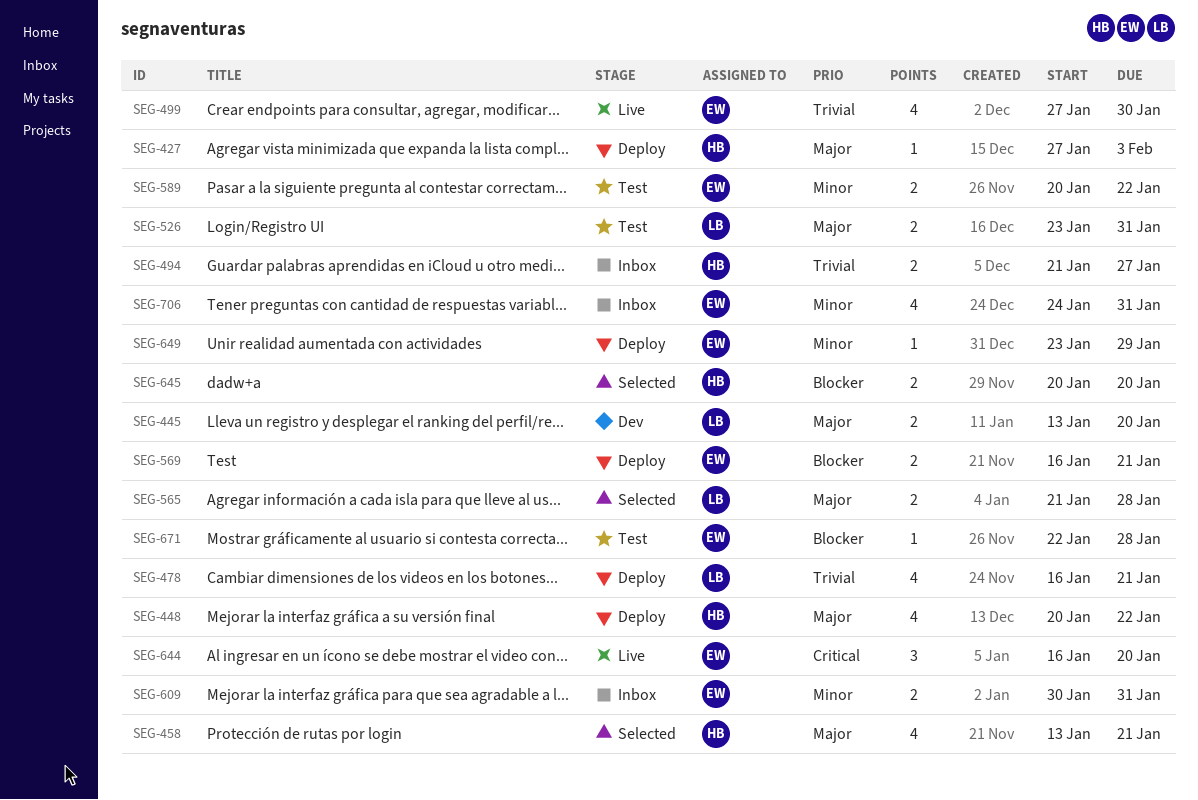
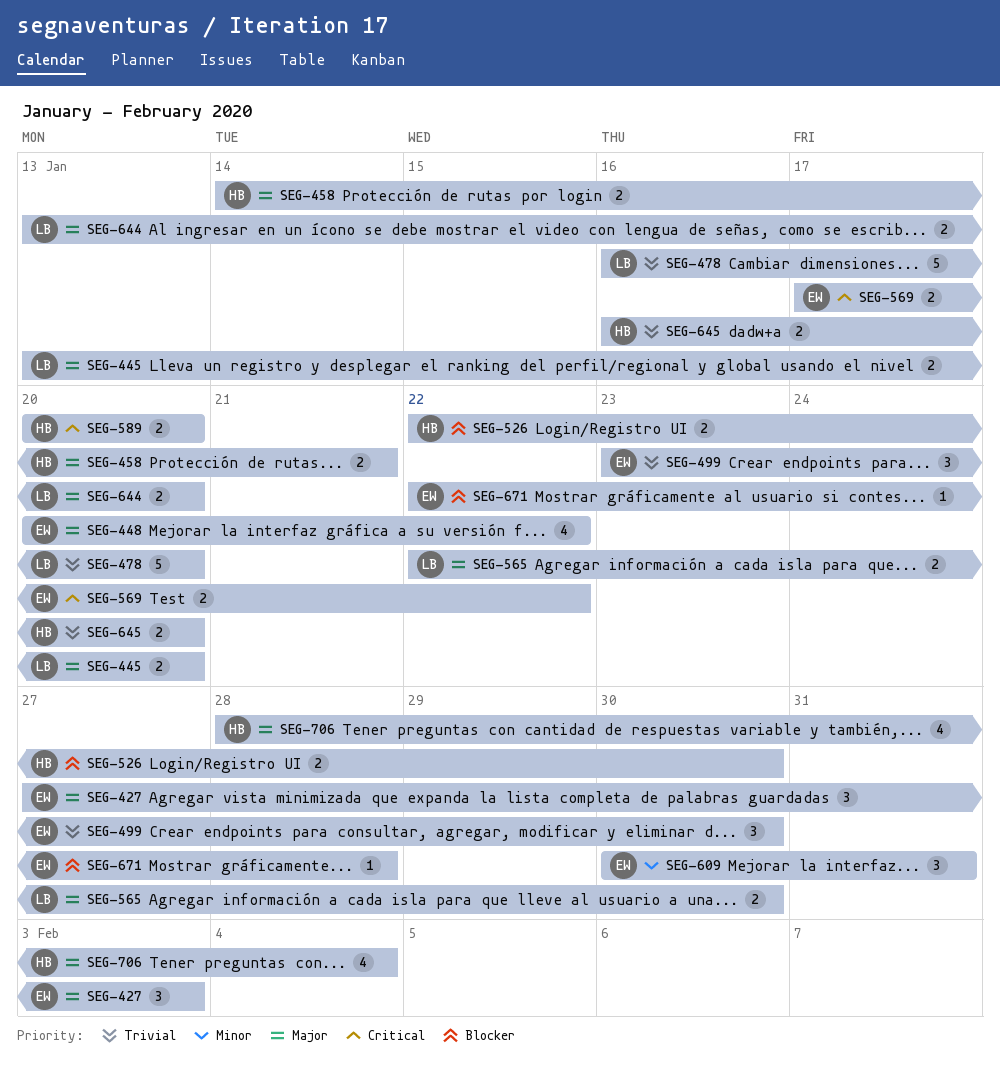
SEG-427, owner: HB -> EW
SEG-427, estimate: 1 -> 3
SEG-448, owner: HB -> EW
SEG-458, estimate: 4 -> 2
SEG-458, start: Jan 13 -> Jan 14
SEG-478, estimate: 4 -> 5
SEG-478, due: Jan 21 -> Jan 20
SEG-494: present -> none
SEG-499, estimate: 4 -> 3
SEG-499, start: Jan 27 -> Jan 23
SEG-526, owner: LB -> HB
SEG-526, priority: Major -> Blocker
SEG-526, start: Jan 23 -> Jan 22
SEG-526, due: Jan 31 -> Jan 30
SEG-565, start: Jan 21 -> Jan 22
SEG-565, due: Jan 28 -> Jan 30
SEG-569, priority: Blocker -> Critical
SEG-569, start: Jan 16 -> Jan 17
SEG-569, due: Jan 21 -> Jan 22
SEG-589, owner: EW -> HB
SEG-589, priority: Minor -> Critical
SEG-589, due: Jan 22 -> Jan 20
SEG-609, estimate: 2 -> 3
SEG-644, owner: EW -> LB
SEG-644, priority: Critical -> Major
SEG-644, estimate: 3 -> 2
SEG-644, start: Jan 16 -> Jan 13
SEG-645, priority: Blocker -> Trivial
SEG-645, start: Jan 20 -> Jan 16
SEG-649: present -> none
SEG-706, owner: EW -> HB
SEG-706, priority: Minor -> Major
SEG-706, start: Jan 24 -> Jan 28
SEG-706, due: Jan 31 -> Feb 4

